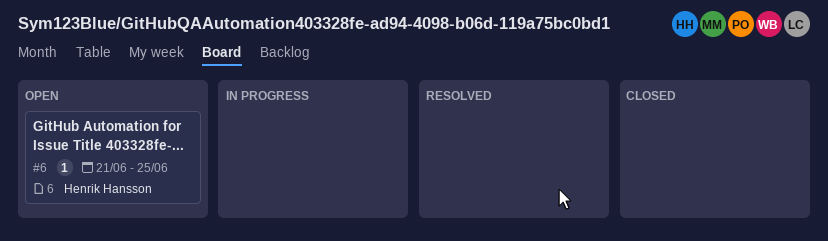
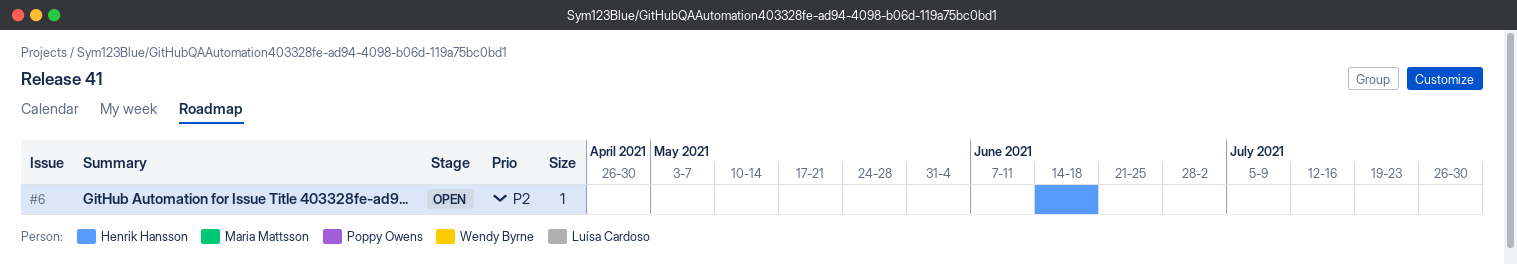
#6, start: Jun 21 -> Jun 14
#6, due: Jun 25 -> Jun 18

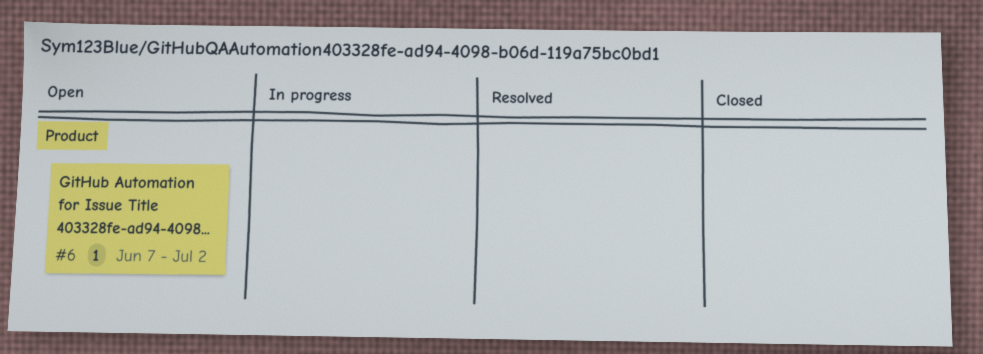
#6, start: Jun 14 -> Jun 7
#6, due: Jun 18 -> Jul 2

